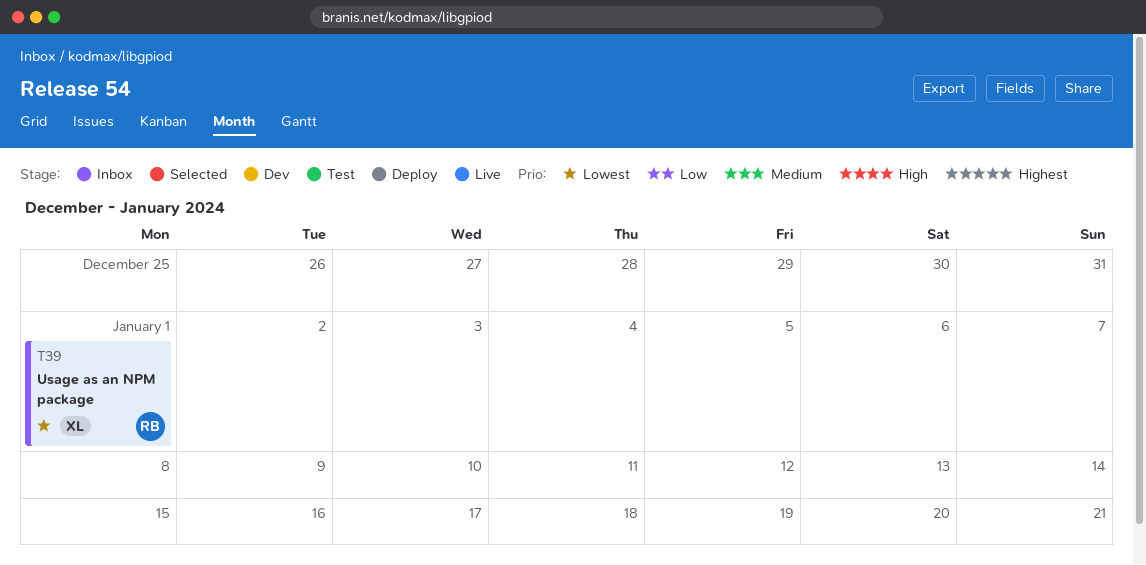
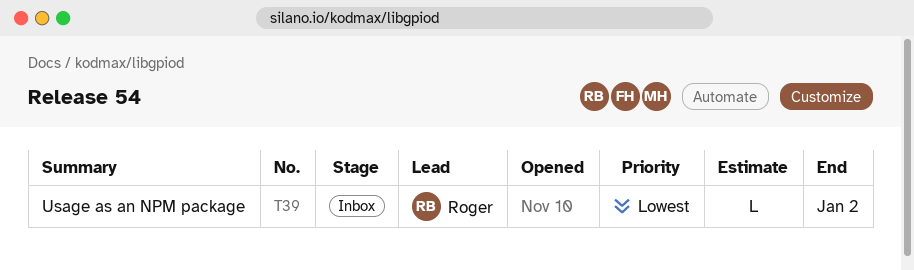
T39, estimate: XL -> L
T39, due: Jan 1 -> Jan 2

